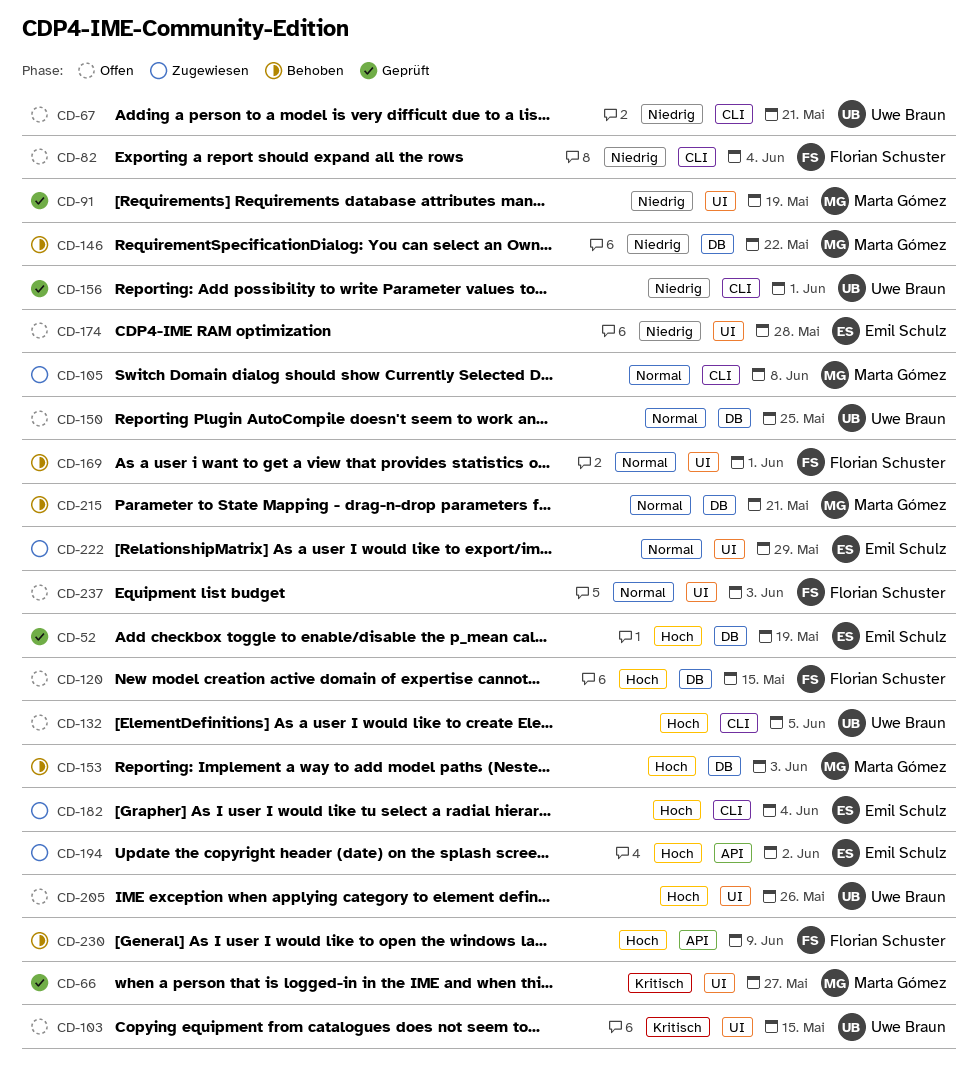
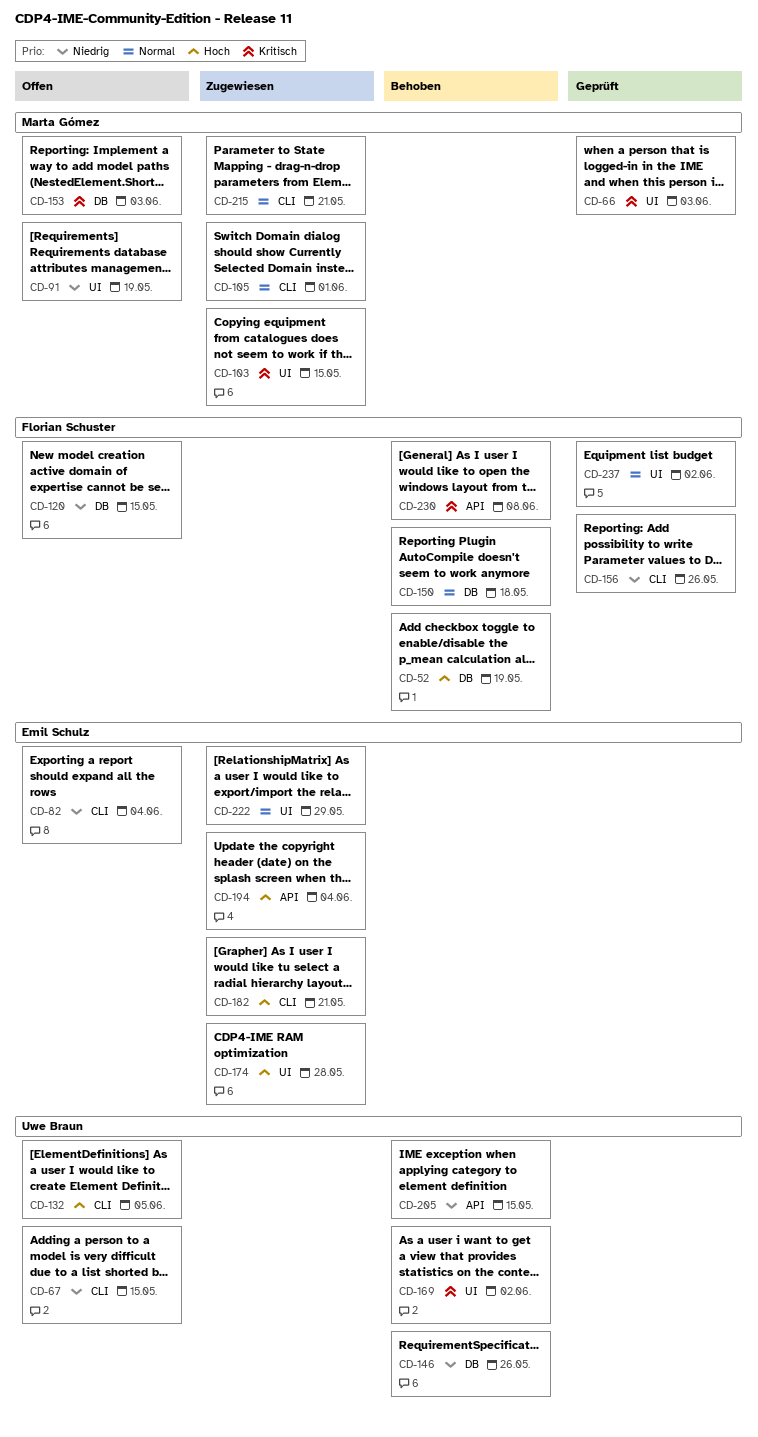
CD-52, status: Geprüft -> Behoben
CD-52, owner: Emil Schulz -> Florian Schuster
CD-66, due: May 27 -> Jun 3
CD-67, due: May 21 -> May 15
CD-82, owner: Florian Schuster -> Emil Schulz
CD-91, status: Geprüft -> Offen
CD-103, status: Offen -> Zugewiesen
CD-103, owner: Uwe Braun -> Marta Gómez
CD-105, due: Jun 8 -> Jun 1
CD-120, priority: Hoch -> Niedrig
CD-146, owner: Marta Gómez -> Uwe Braun
CD-146, due: May 22 -> May 26
CD-150, status: Offen -> Behoben
CD-150, owner: Uwe Braun -> Florian Schuster
CD-150, due: May 25 -> May 18
CD-153, status: Behoben -> Offen
CD-153, priority: Hoch -> Kritisch
CD-156, owner: Uwe Braun -> Florian Schuster
CD-156, due: Jun 1 -> May 26
CD-169, owner: Florian Schuster -> Uwe Braun
CD-169, priority: Normal -> Kritisch
CD-169, due: Jun 1 -> Jun 2
CD-174, status: Offen -> Zugewiesen
CD-174, priority: Niedrig -> Hoch
CD-182, due: Jun 4 -> May 21
CD-194, due: Jun 2 -> Jun 4
CD-205, status: Offen -> Behoben
CD-205, priority: Hoch -> Niedrig
CD-205, label: UI -> API
CD-205, due: May 26 -> May 15
CD-215, status: Behoben -> Zugewiesen
CD-215, label: DB -> CLI
CD-230, priority: Hoch -> Kritisch
CD-230, due: Jun 9 -> Jun 8
CD-237, status: Offen -> Geprüft
CD-237, due: Jun 3 -> Jun 2

